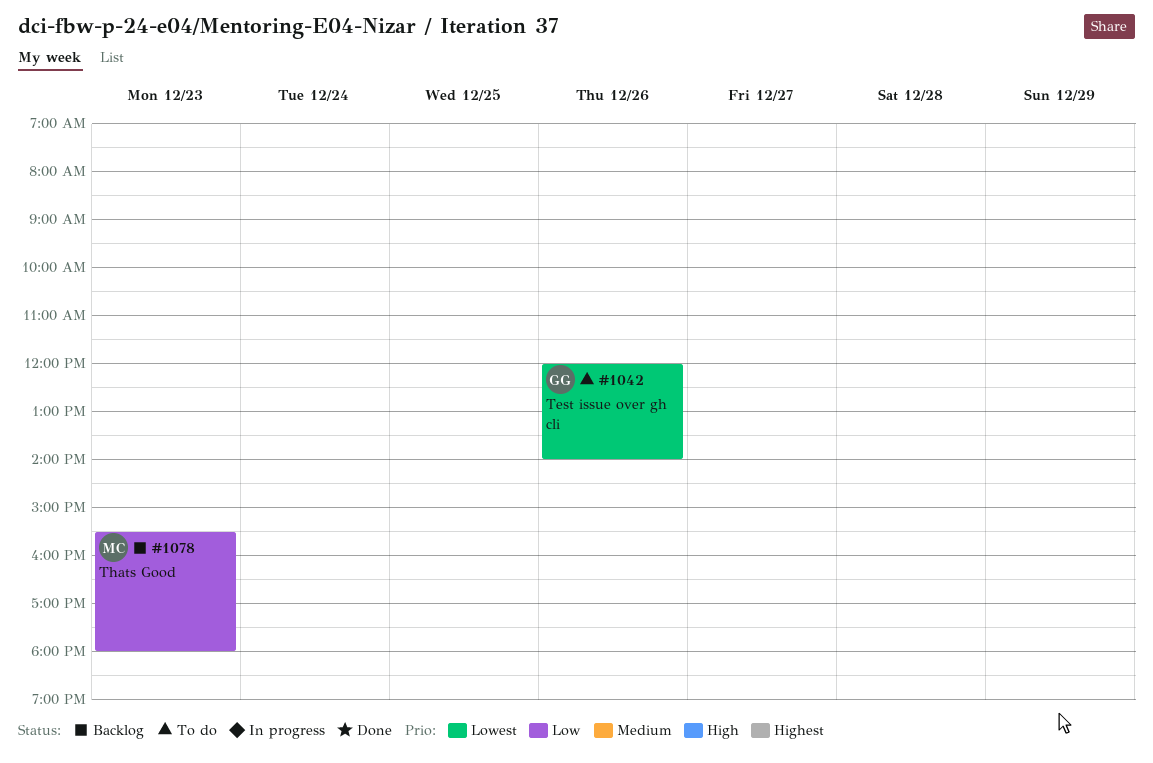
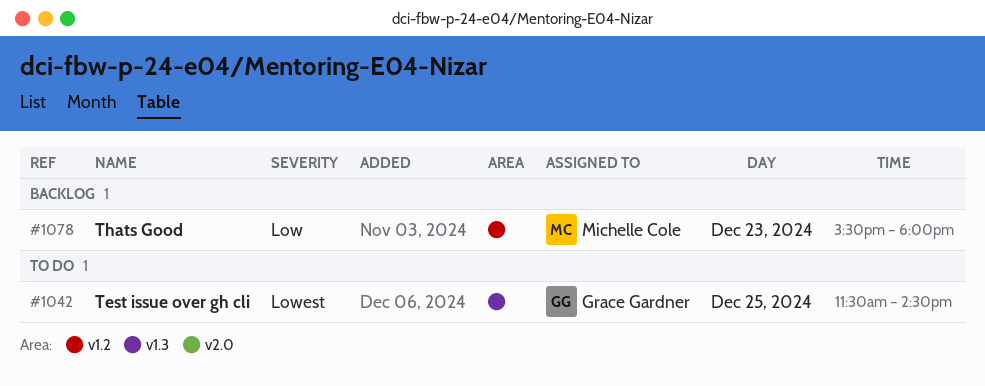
#1042, day: Dec 26 -> Dec 25
#1042, begins: 12:00 -> 11:30
#1042, ends: 14:00 -> 14:30

